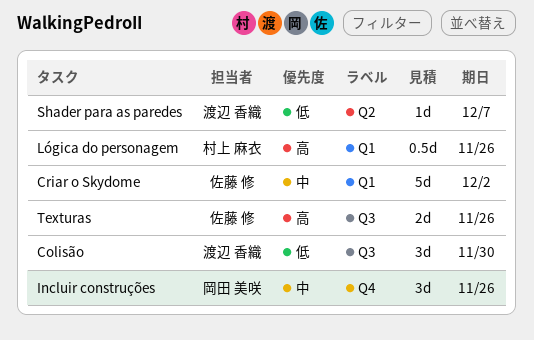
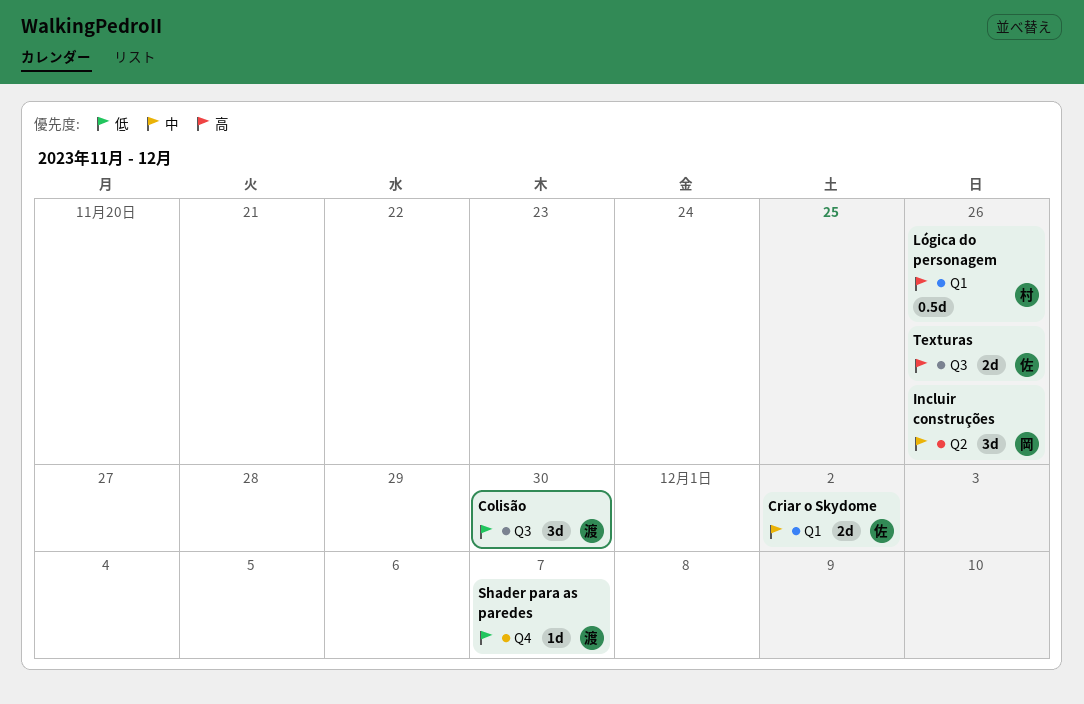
Criar o Skydome, estimate: 5d -> 2d
Incluir construções, label: Q4 -> Q2
Shader para as paredes, label: Q2 -> Q4

